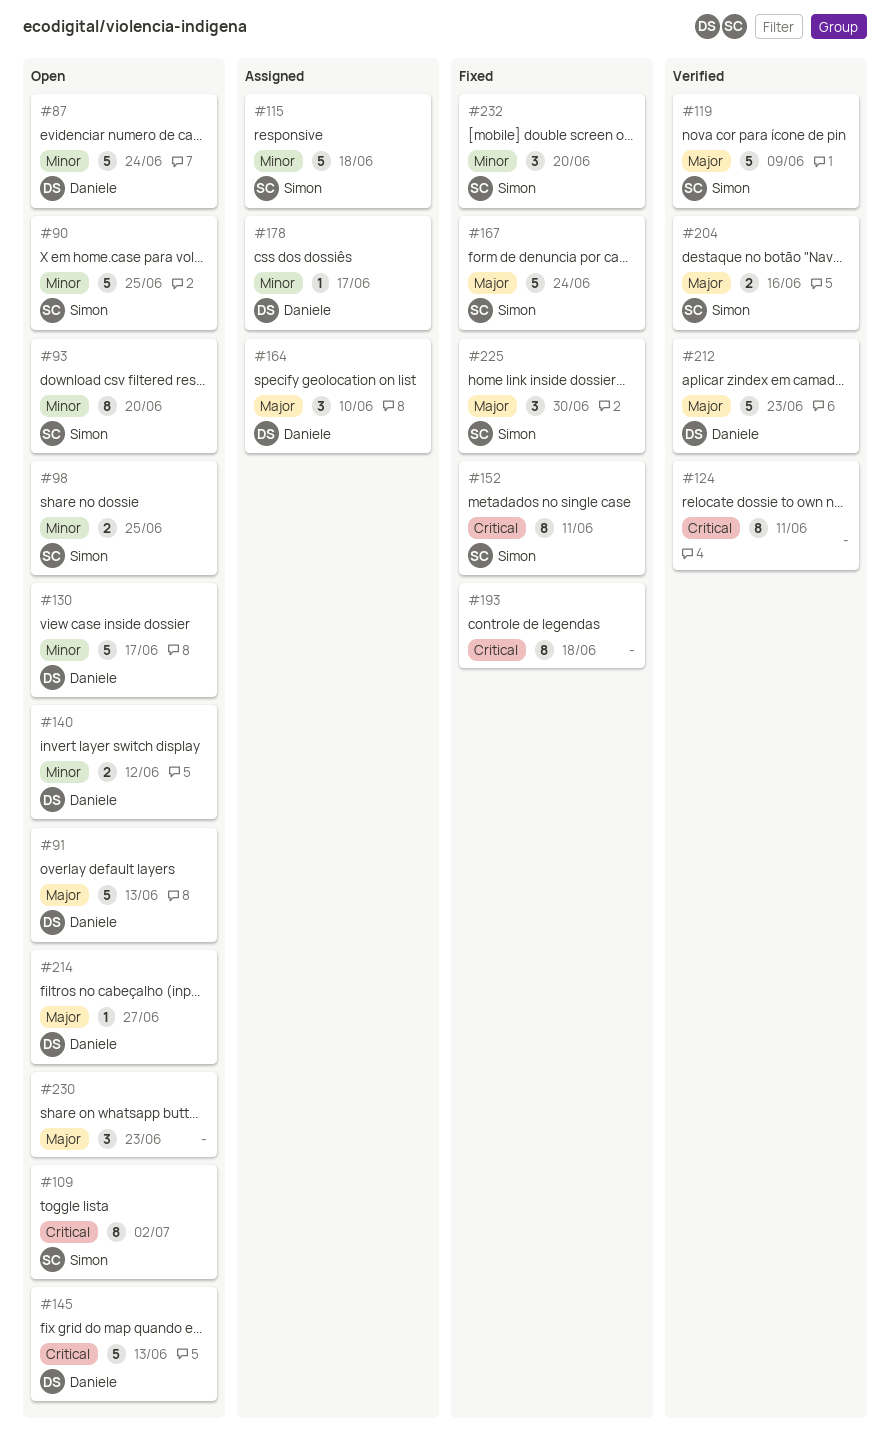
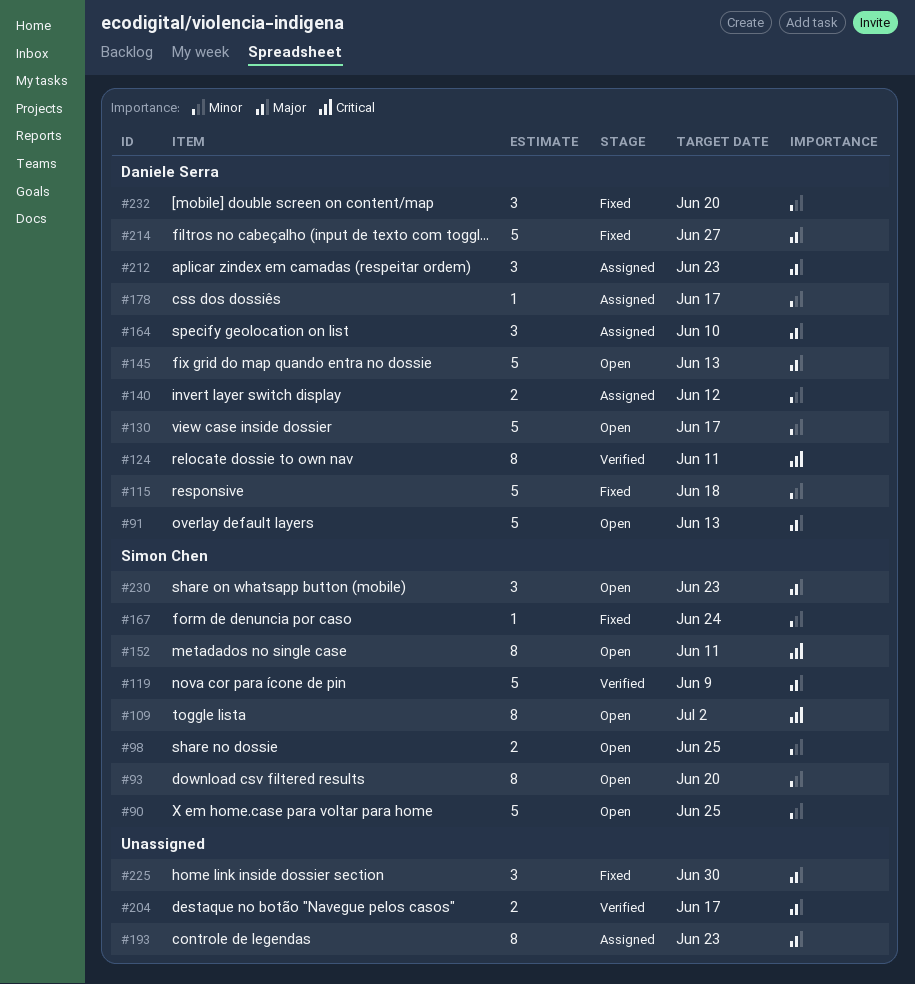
#87: present -> none
#115, status: Assigned -> Fixed
#115, owner: Simon Chen -> Daniele Serra
#124, owner: none -> Daniele Serra
#140, status: Open -> Assigned
#145, priority: Critical -> Major
#152, status: Fixed -> Open
#167, priority: Major -> Minor
#167, estimate: 5 -> 1
#193, status: Fixed -> Assigned
#193, priority: Critical -> Major
#193, due: Jun 18 -> Jun 23
#204, owner: Simon Chen -> none
#204, due: Jun 16 -> Jun 17
#212, status: Verified -> Assigned
#212, estimate: 5 -> 3
#214, status: Open -> Fixed
#214, estimate: 1 -> 5
#225, owner: Simon Chen -> none
#230, owner: none -> Simon Chen
#232, owner: Simon Chen -> Daniele Serra

